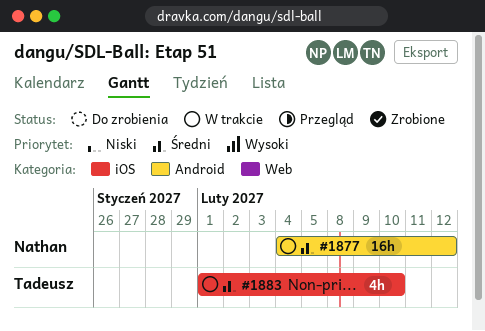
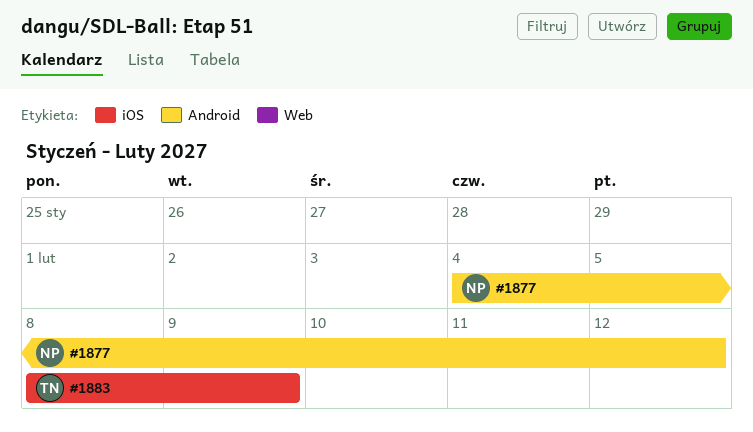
#1883, start: Feb 1 -> Feb 8
#1883, due: Feb 10 -> Feb 9

